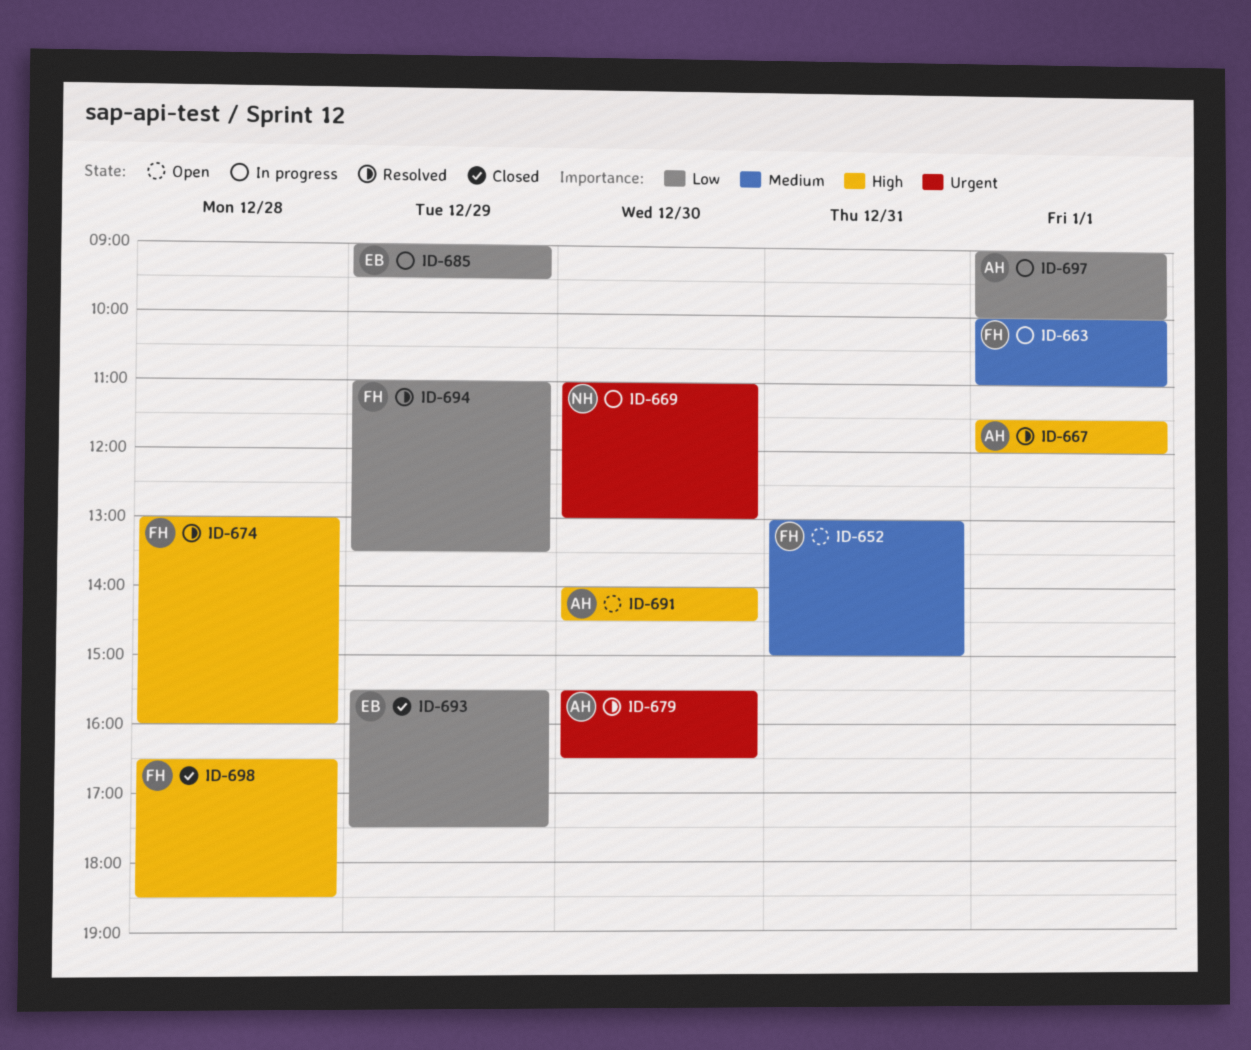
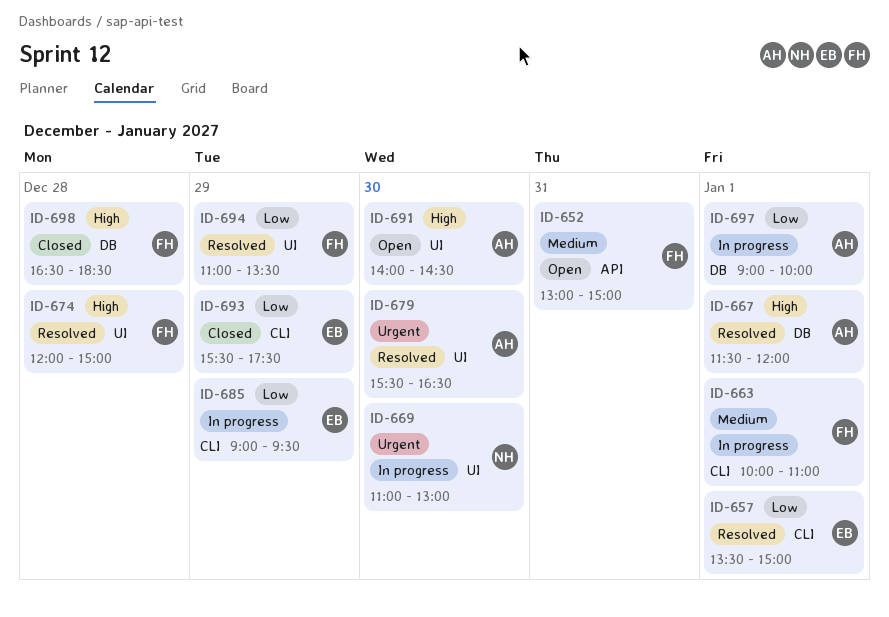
ID-657: none -> present
ID-674, begins: 13:00 -> 12:00
ID-674, ends: 16:00 -> 15:00

